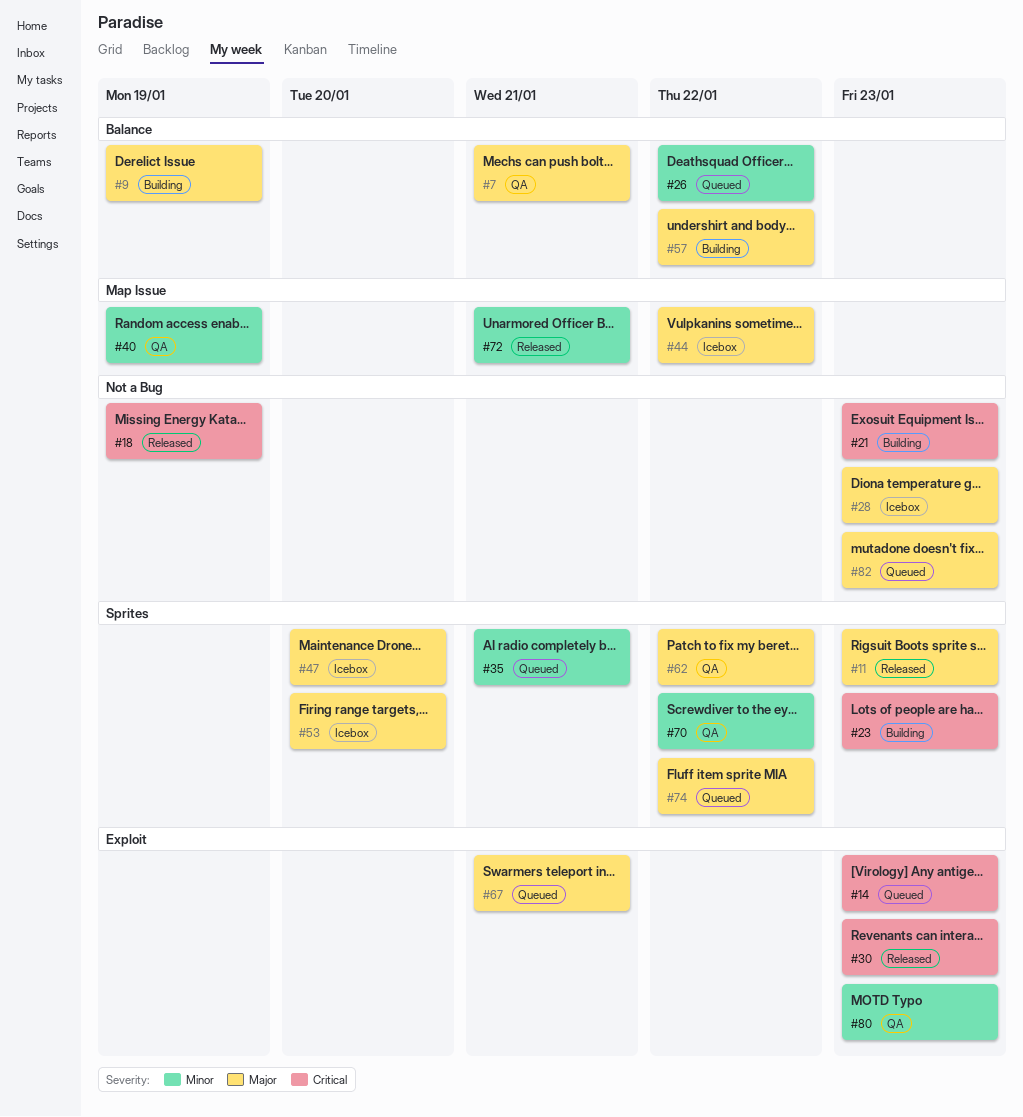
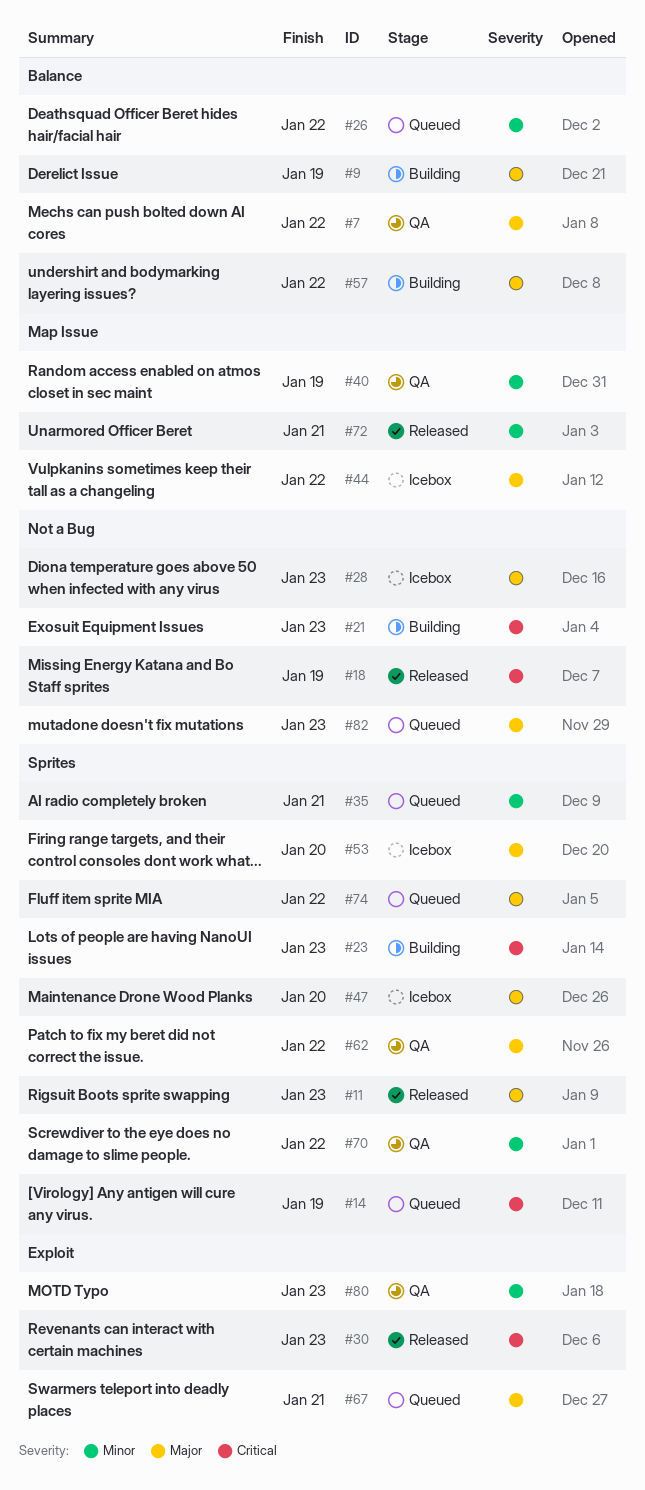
#7, due: Jan 21 -> Jan 22
#14, label: Exploit -> Sprites
#14, due: Jan 23 -> Jan 19

